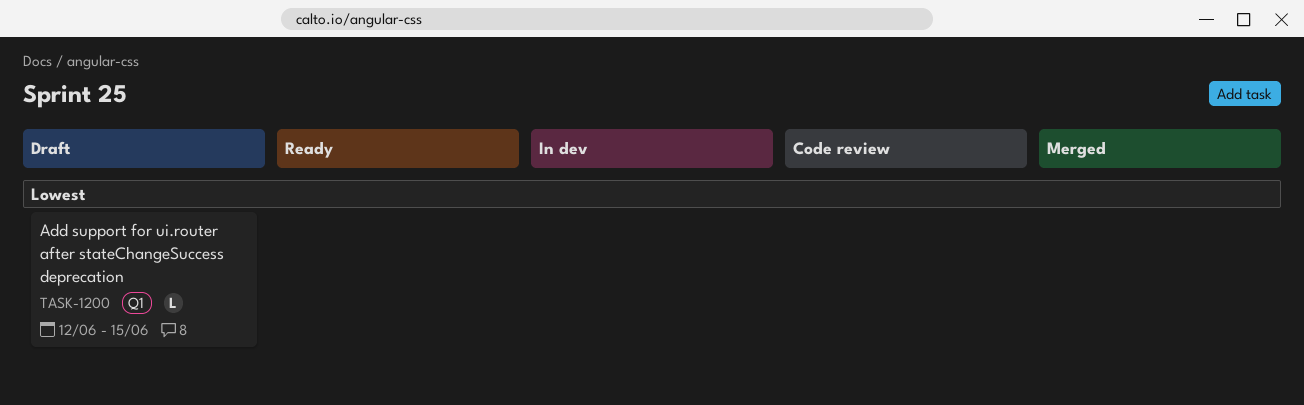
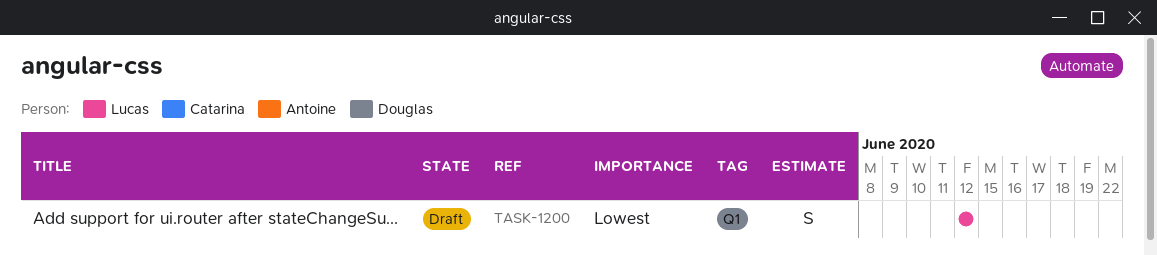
TASK-1200, estimate: L -> S
TASK-1200, due: Jun 15 -> Jun 12

